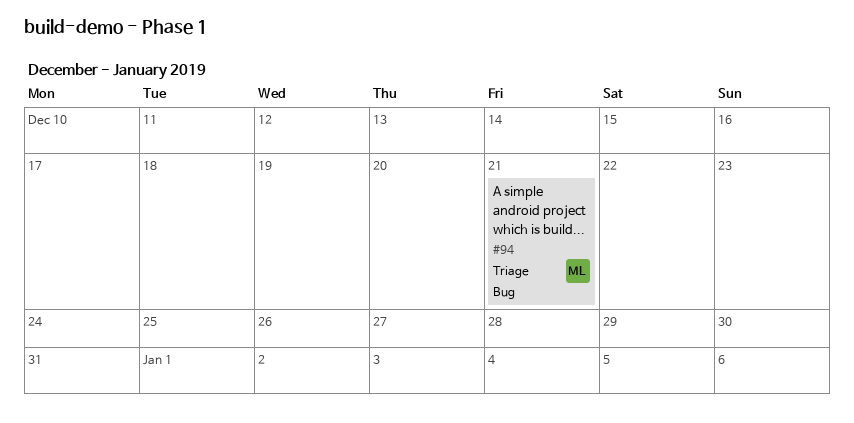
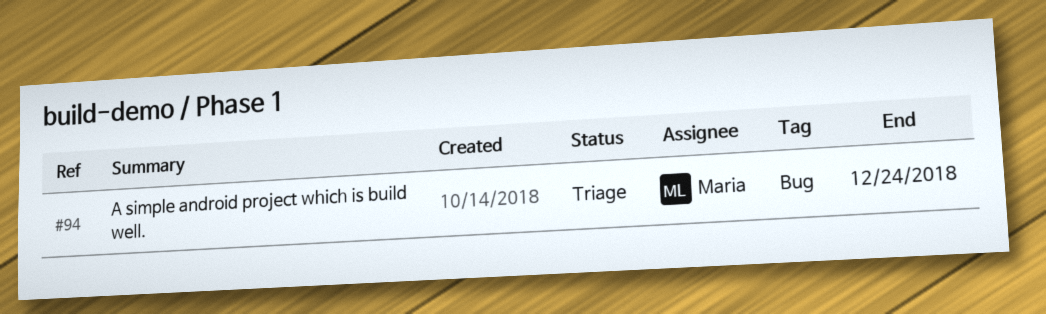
#94, due: Dec 21 -> Dec 24

